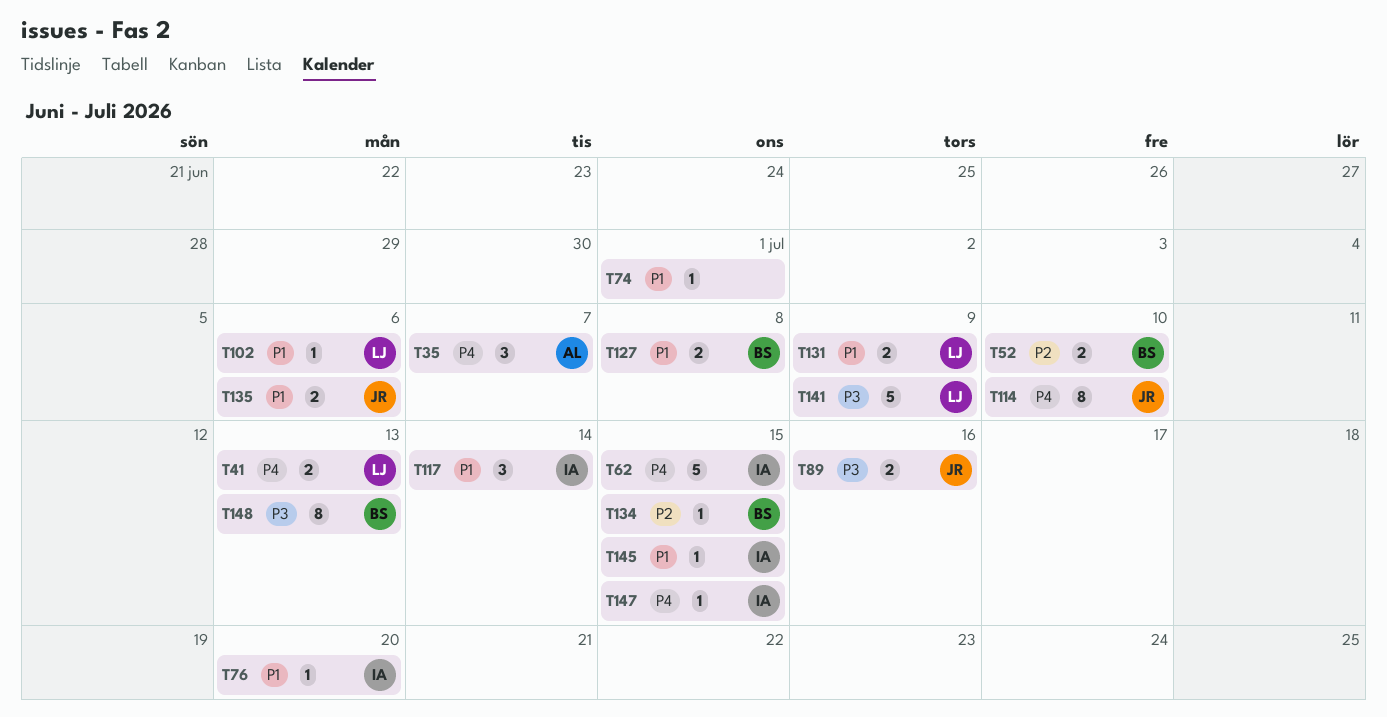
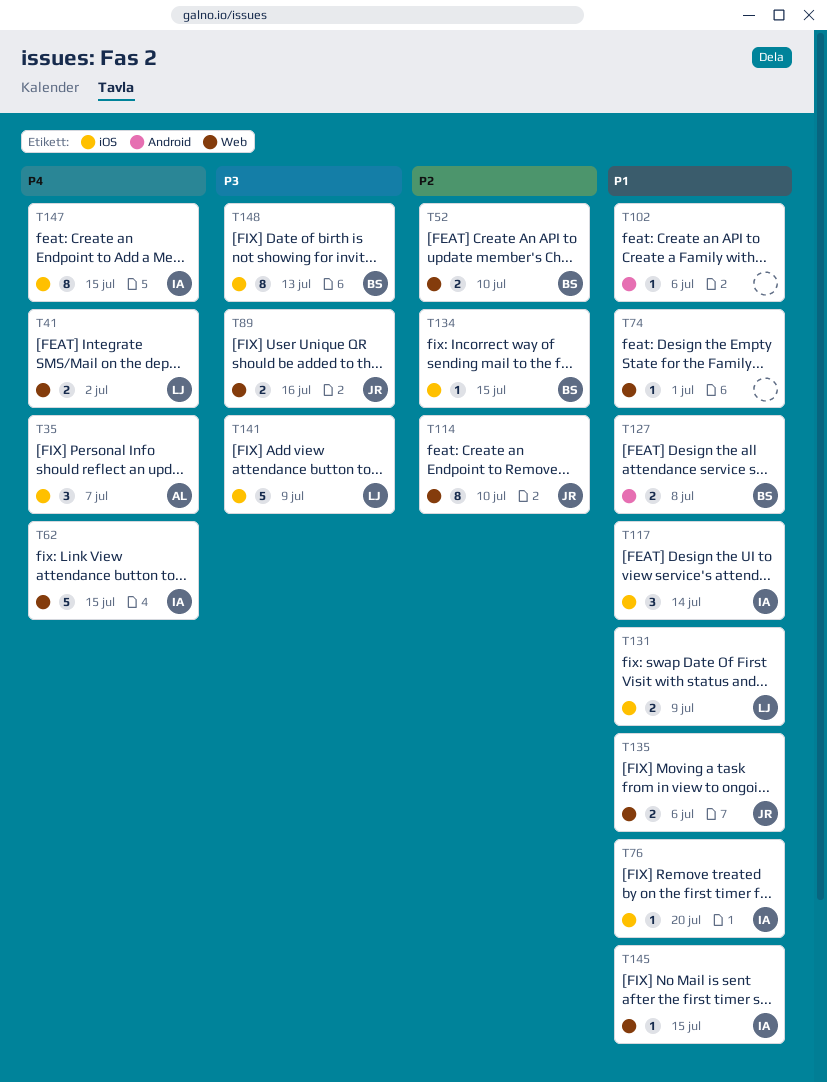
T41, due: Jul 13 -> Jul 2
T102, owner: LJ -> none
T114, priority: P4 -> P2
T147, estimate: 1 -> 8

